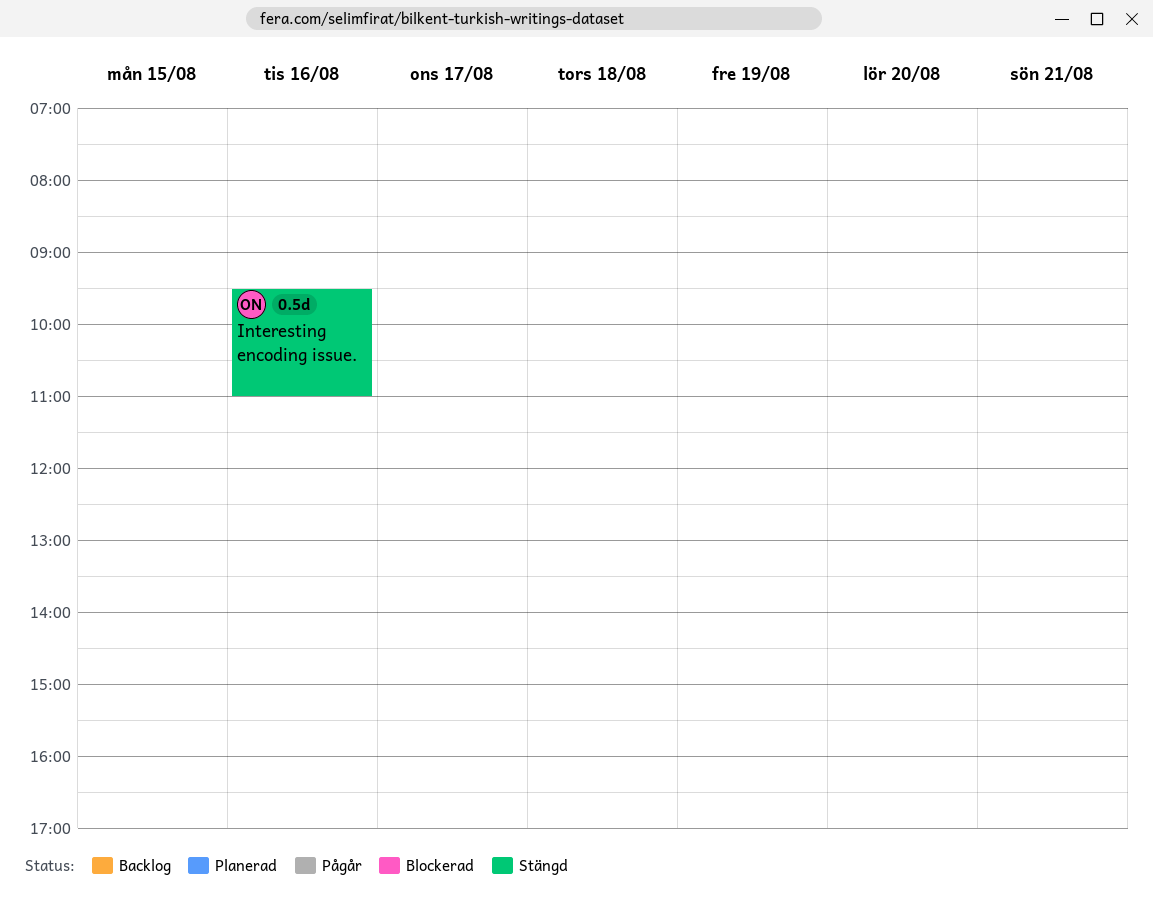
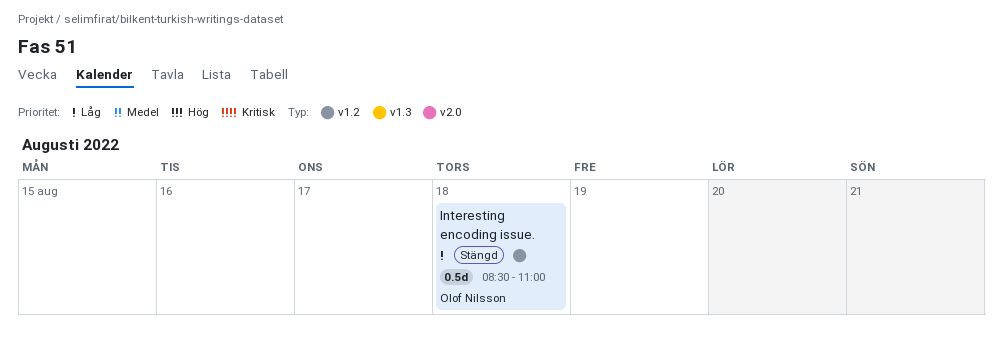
Interesting encoding issue., day: Aug 16 -> Aug 18
Interesting encoding issue., begins: 09:30 -> 08:30

